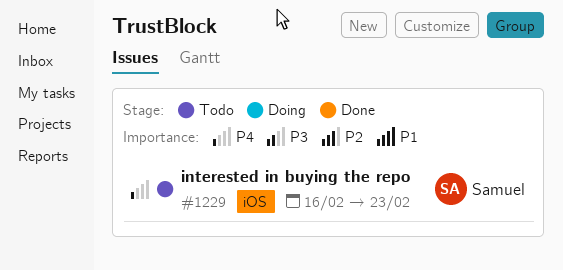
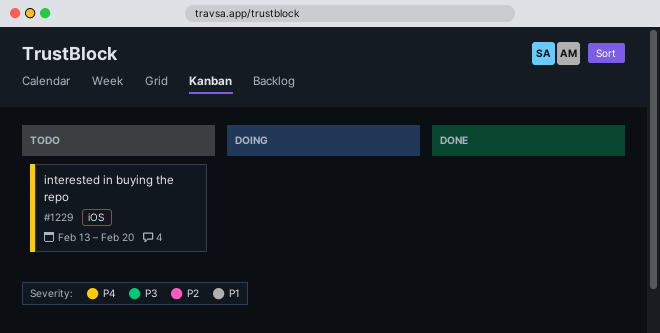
#1229, start: Feb 16 -> Feb 13
#1229, due: Feb 23 -> Feb 20

